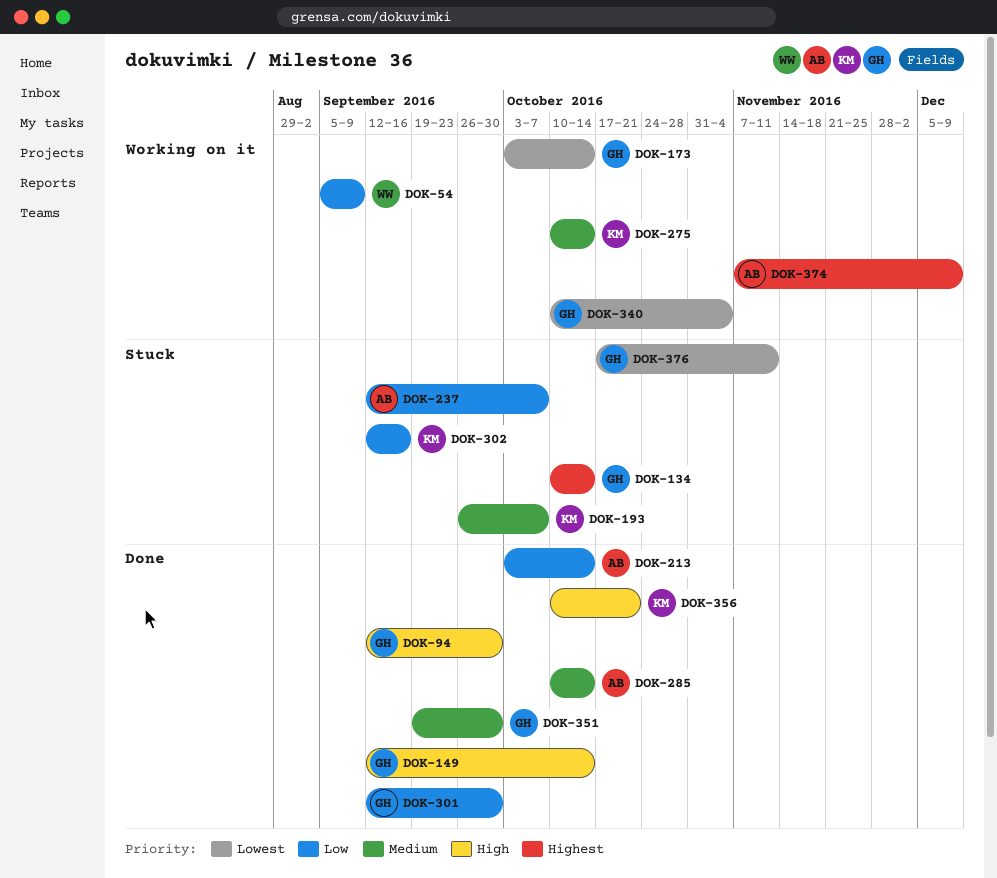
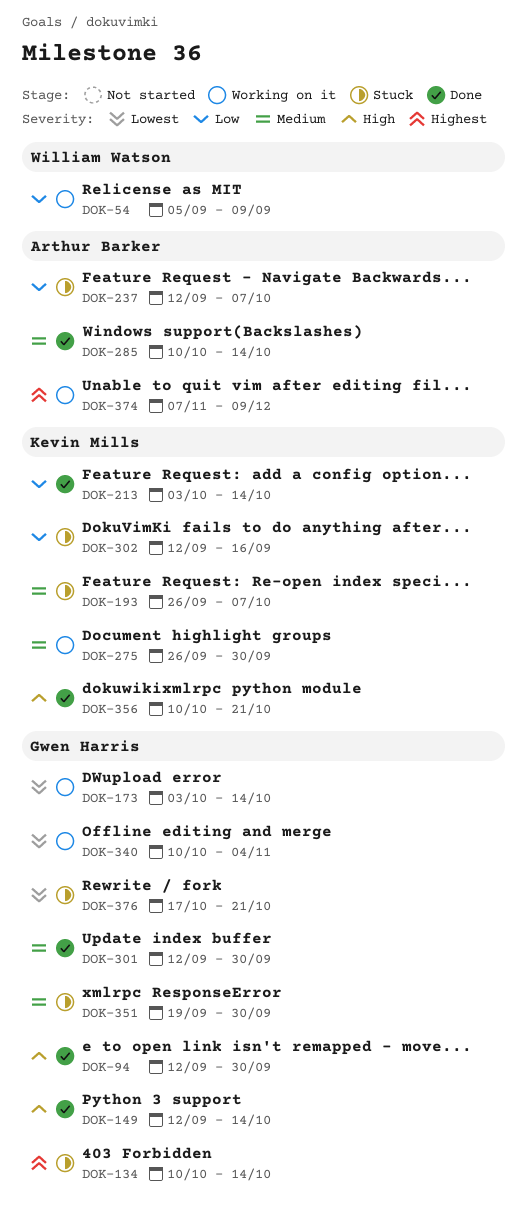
DOK-213, owner: Arthur Barker -> Kevin Mills
DOK-275, start: Oct 10 -> Sep 26
DOK-275, due: Oct 14 -> Sep 30
DOK-301, priority: Low -> Medium
DOK-351, status: Done -> Stuck
DOK-376, due: Nov 11 -> Oct 21

